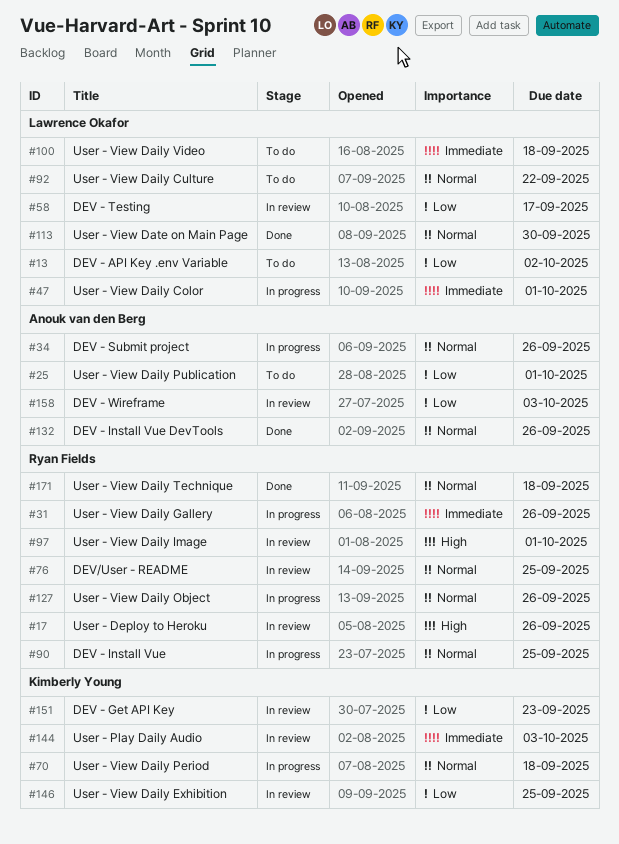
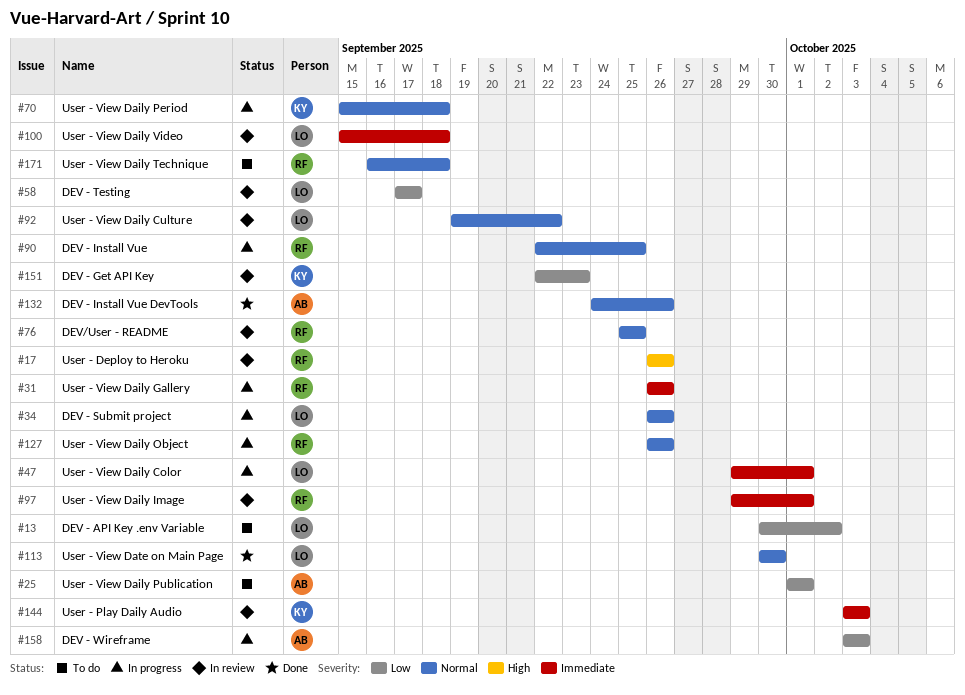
#34, owner: Anouk van den Berg -> Lawrence Okafor
#92, status: To do -> In review
#97, priority: High -> Immediate
#100, status: To do -> In review
#146: present -> none
#158, status: In review -> In progress
#171, status: Done -> To do

